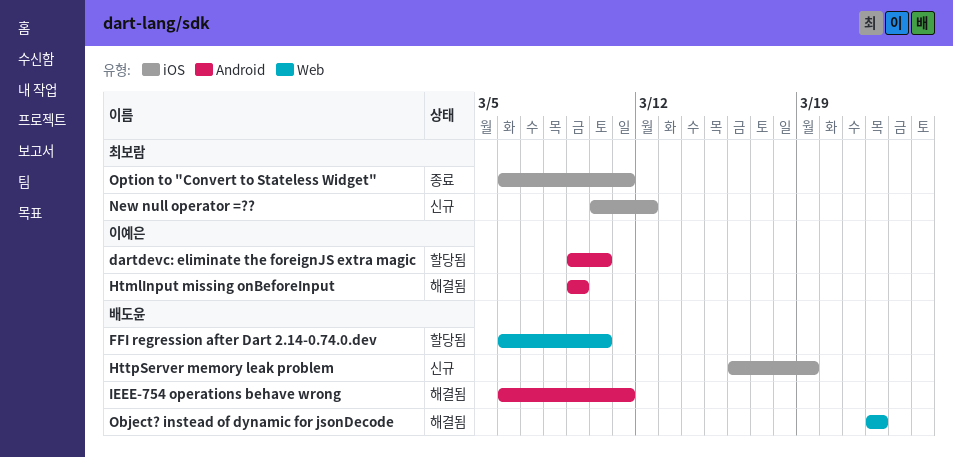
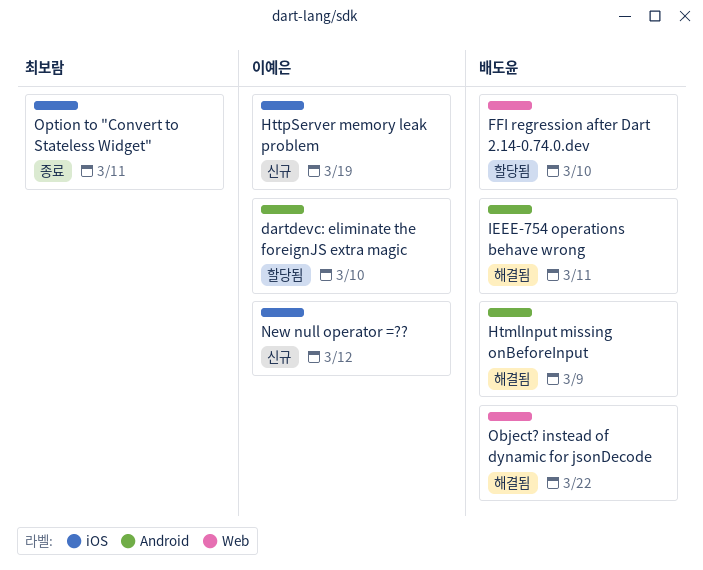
HtmlInput missing onBeforeInput, owner: 이예은 -> 배도윤
HttpServer memory leak problem, owner: 배도윤 -> 이예은
New null operator =??, owner: 최보람 -> 이예은

